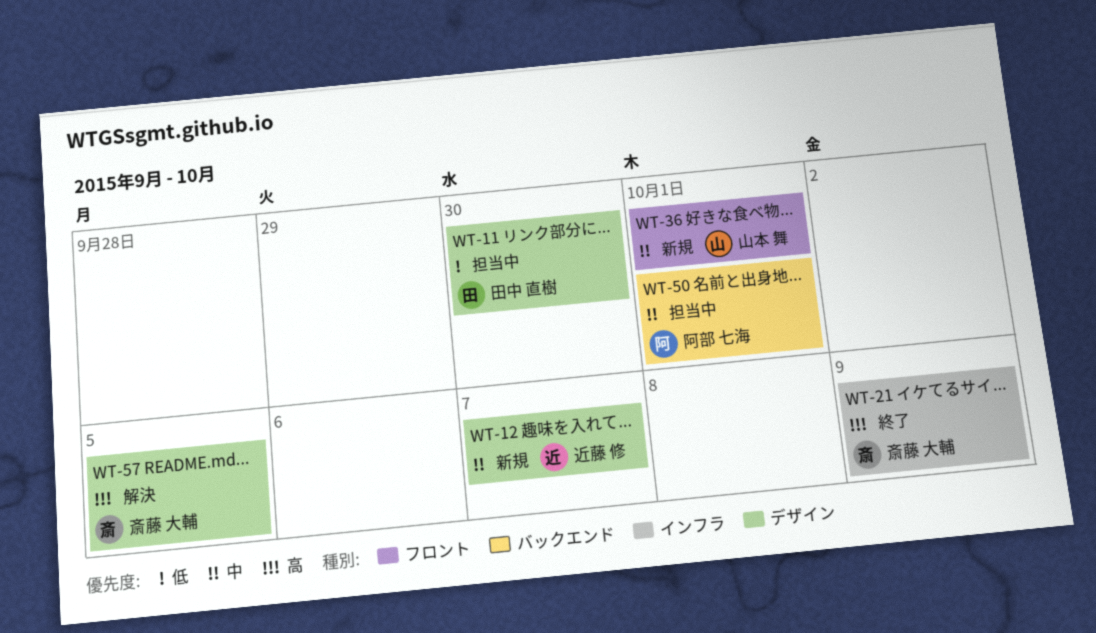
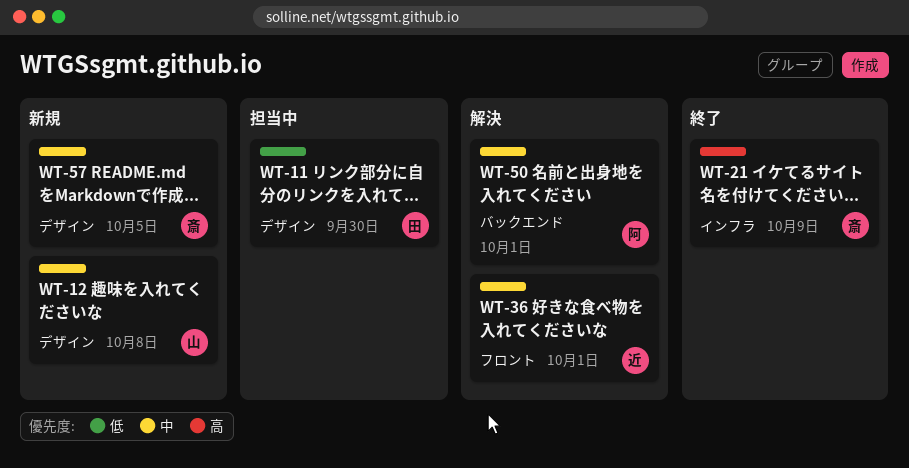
WT-12, owner: 近藤 修 -> 山本 舞
WT-12, due: Oct 7 -> Oct 8
WT-36, status: 新規 -> 解決
WT-36, owner: 山本 舞 -> 近藤 修
WT-50, status: 担当中 -> 解決
WT-57, status: 解決 -> 新規
WT-57, priority: 高 -> 中

